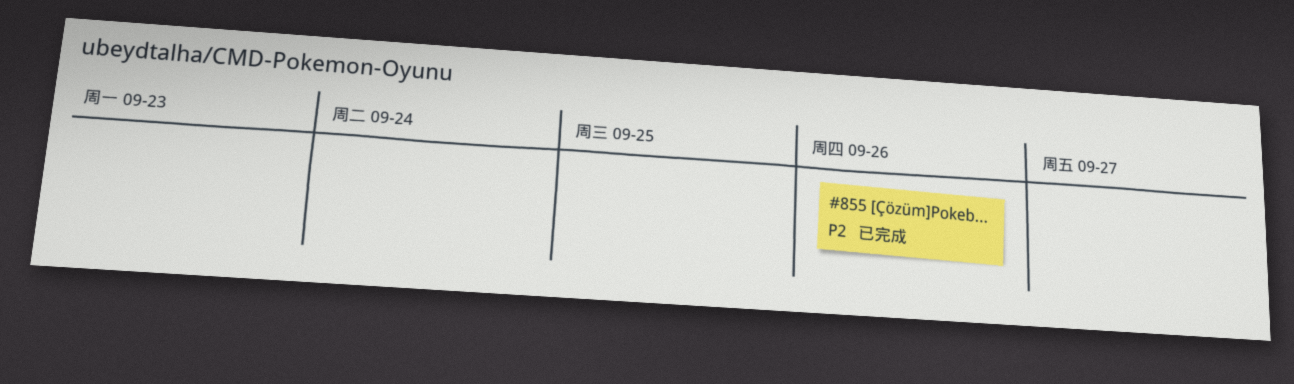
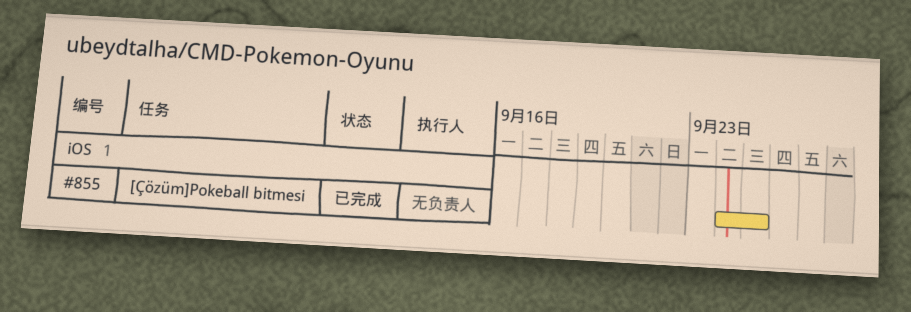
#855, due: Sep 26 -> Sep 25

